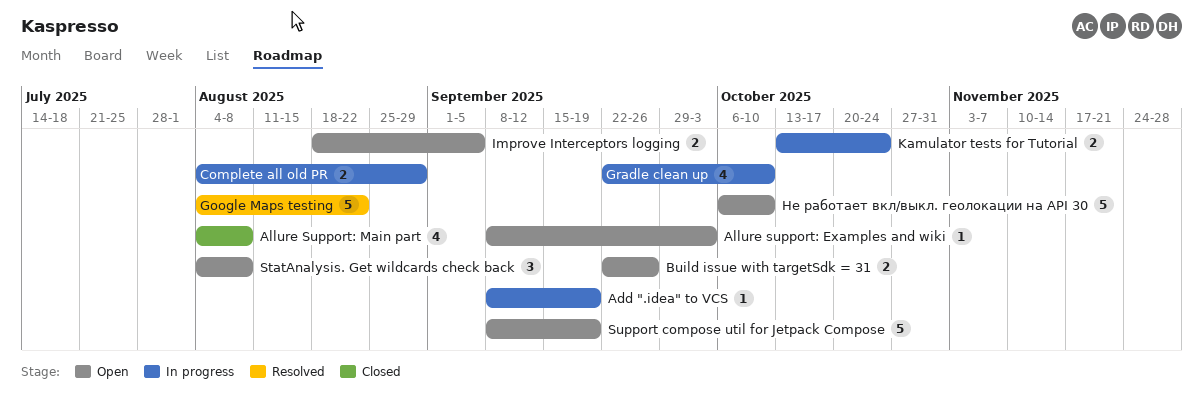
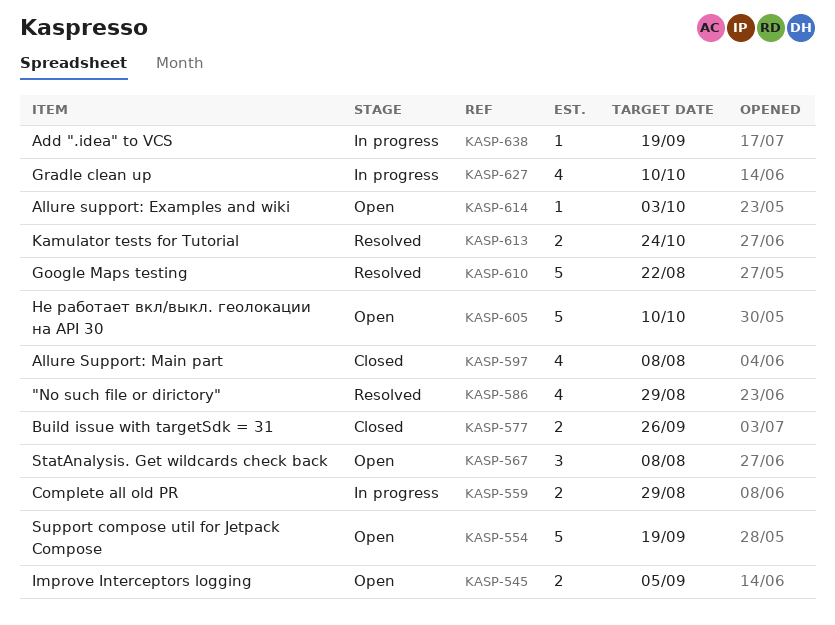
"No such file or dirictory": none -> present
Build issue with targetSdk = 31, status: Open -> Closed
Kamulator tests for Tutorial, status: In progress -> Resolved

